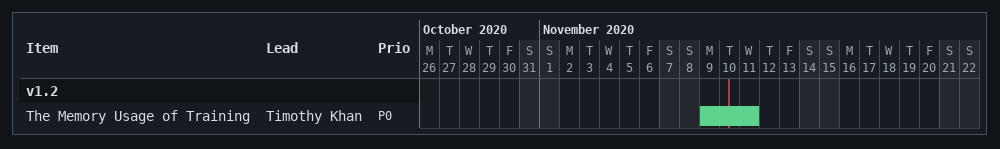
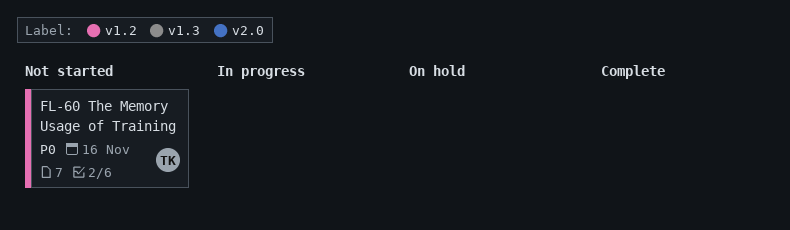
The Memory Usage of Training, due: Nov 11 -> Nov 16

